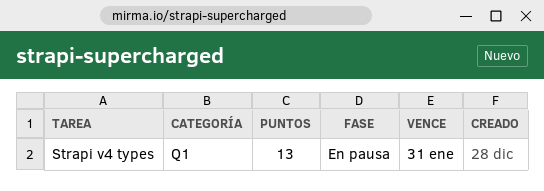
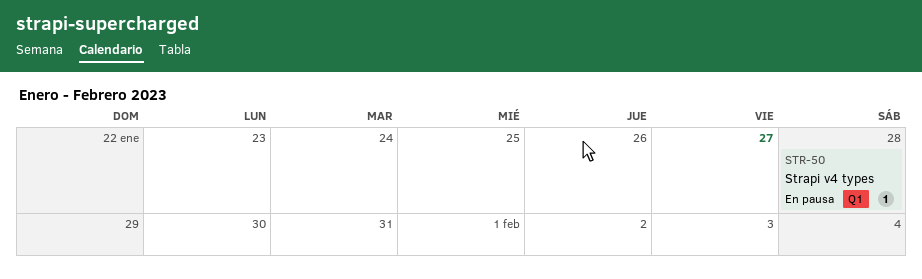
Strapi v4 types, estimate: 13 -> 1
Strapi v4 types, due: Jan 31 -> Jan 28

